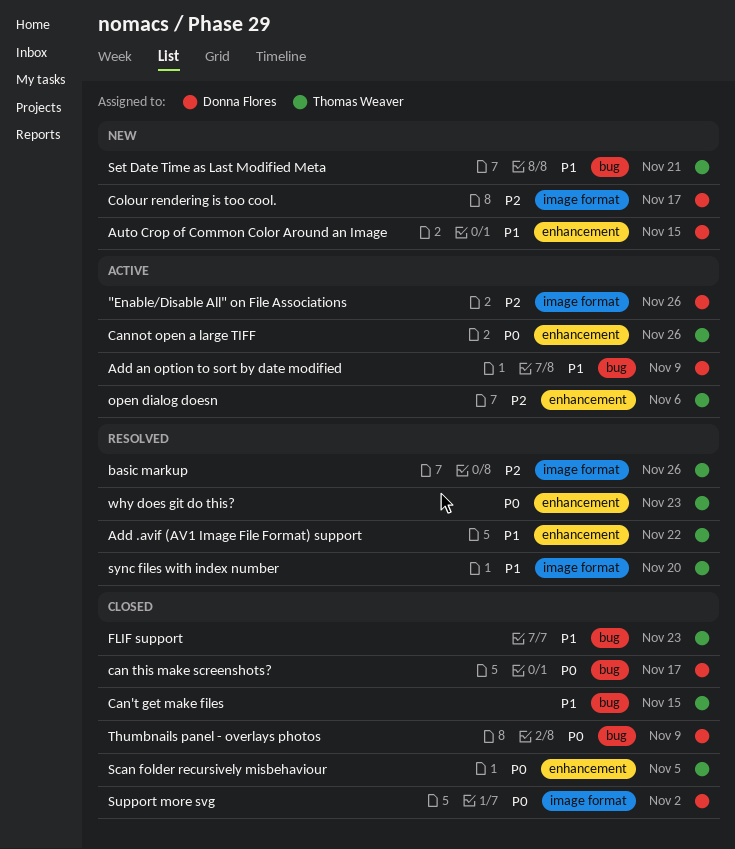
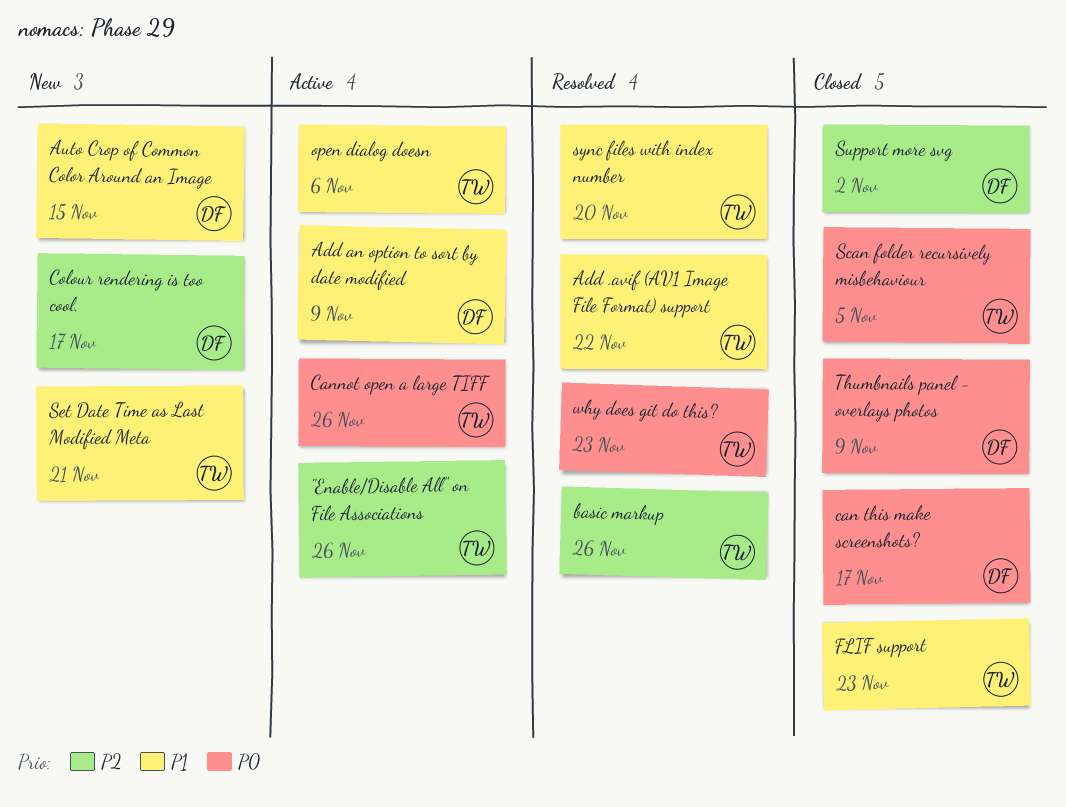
"Enable/Disable All" on File Associations, owner: Donna Flores -> Thomas Weaver
Can't get make files: present -> none
open dialog doesn, priority: P2 -> P1
Support more svg, priority: P0 -> P2

